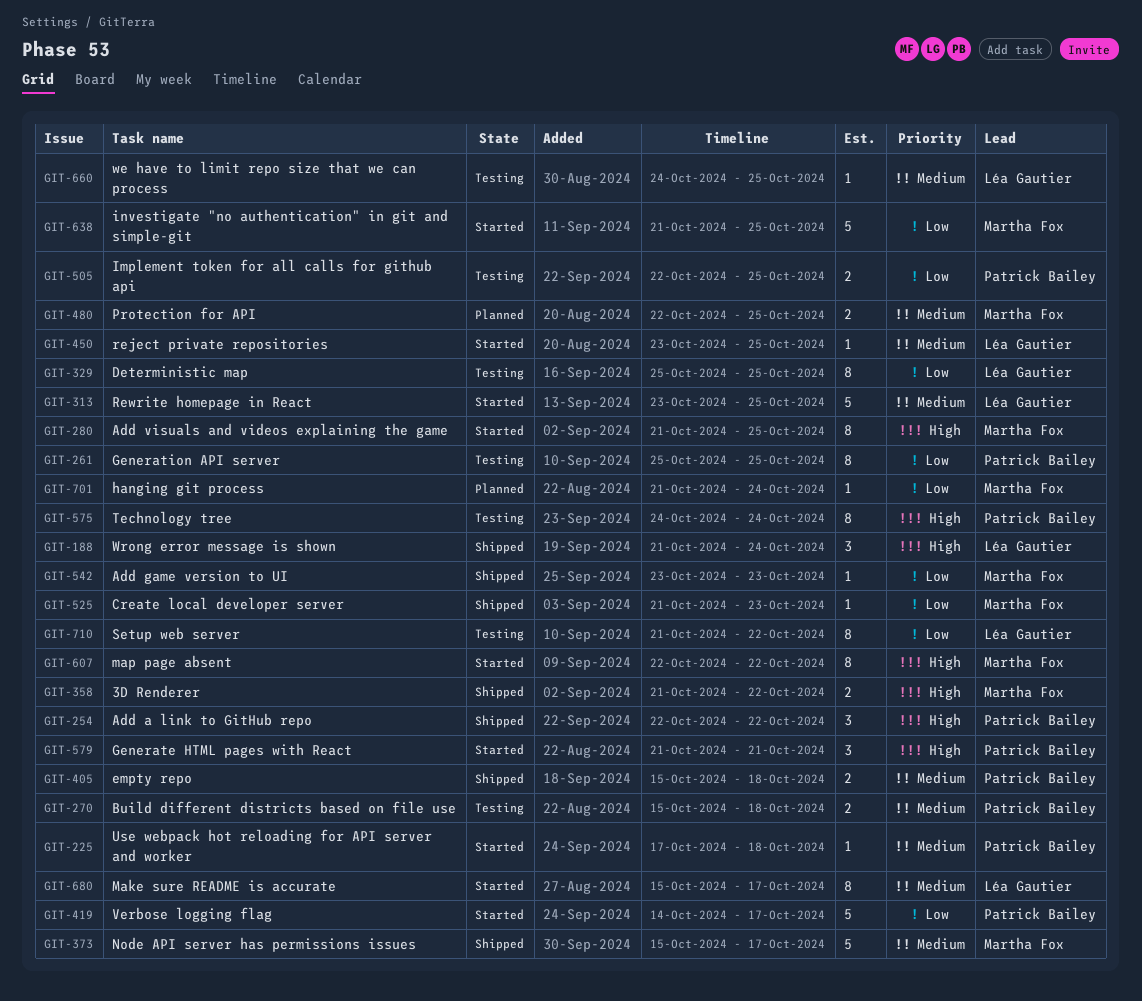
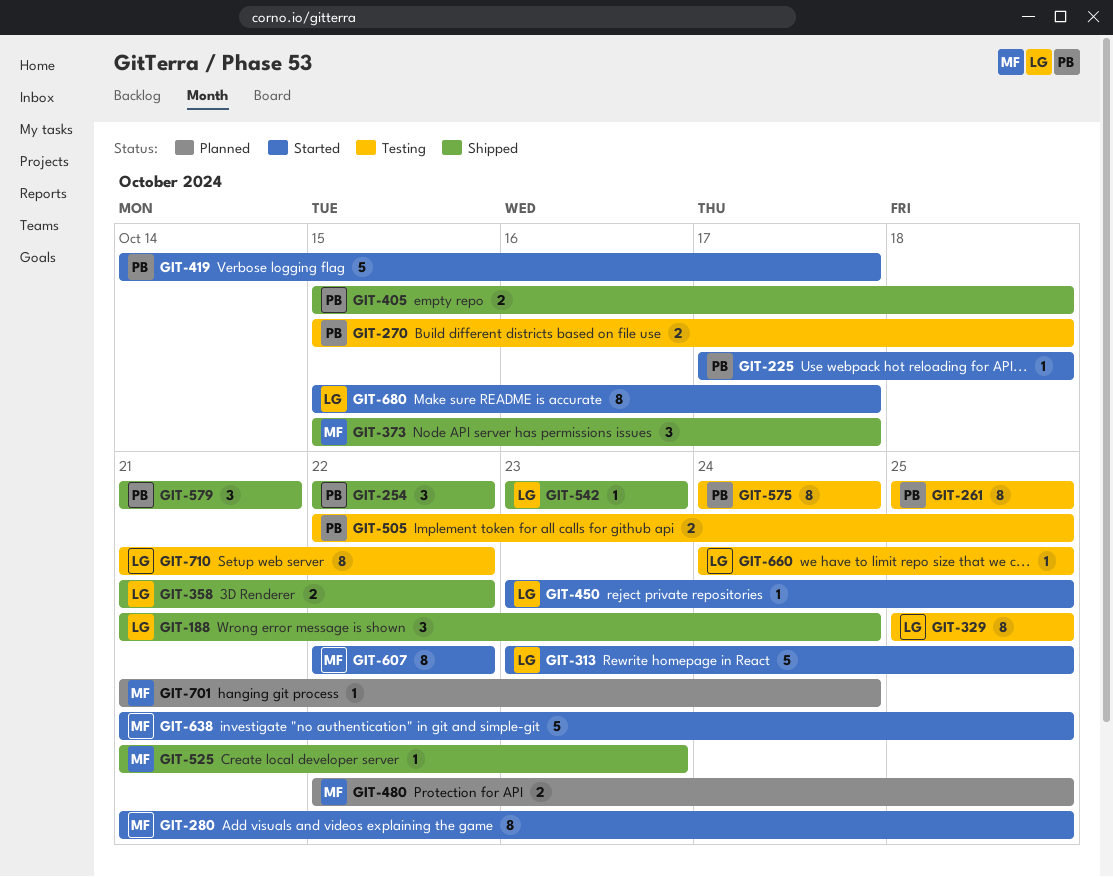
GIT-358, owner: Martha Fox -> Léa Gautier
GIT-373, estimate: 5 -> 3
GIT-542, owner: Martha Fox -> Léa Gautier
GIT-579, status: Started -> Shipped

